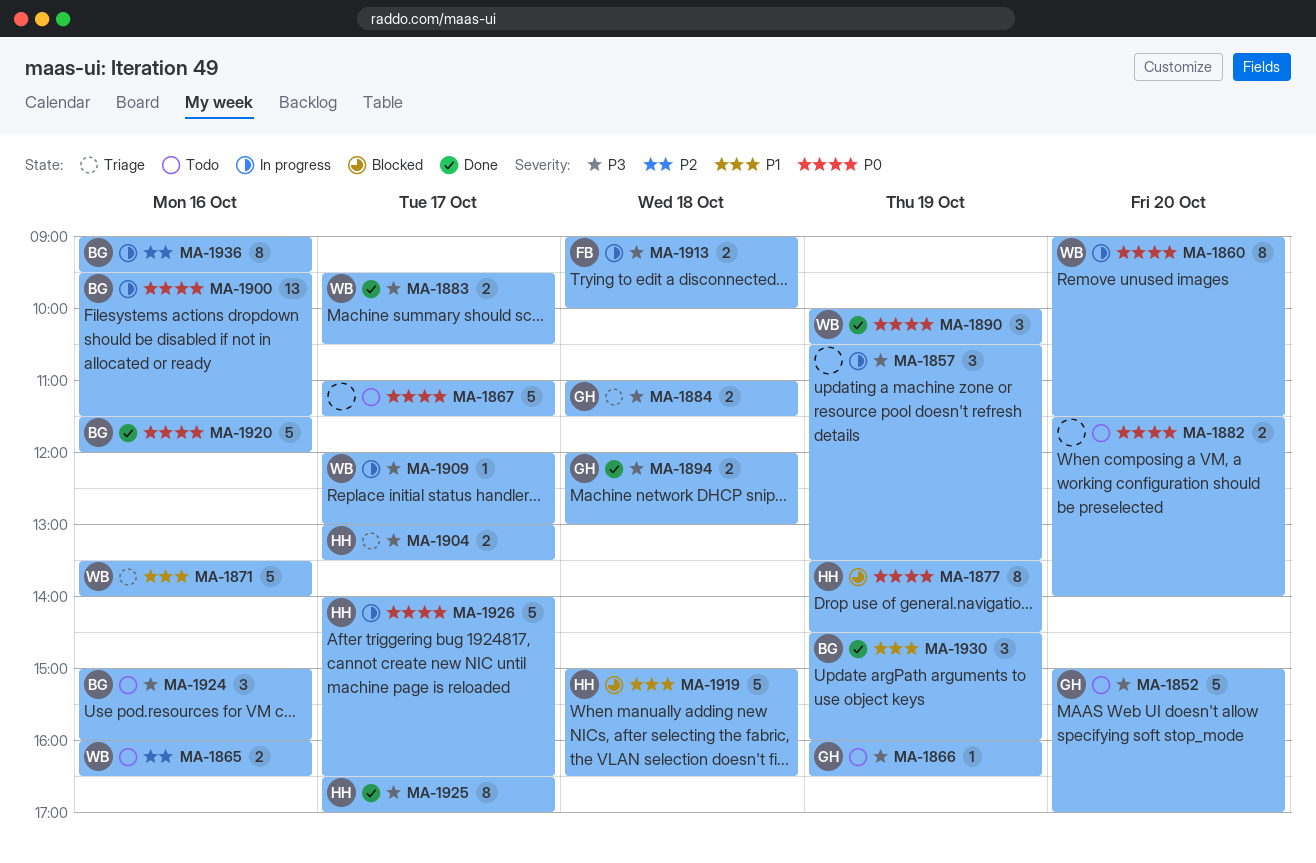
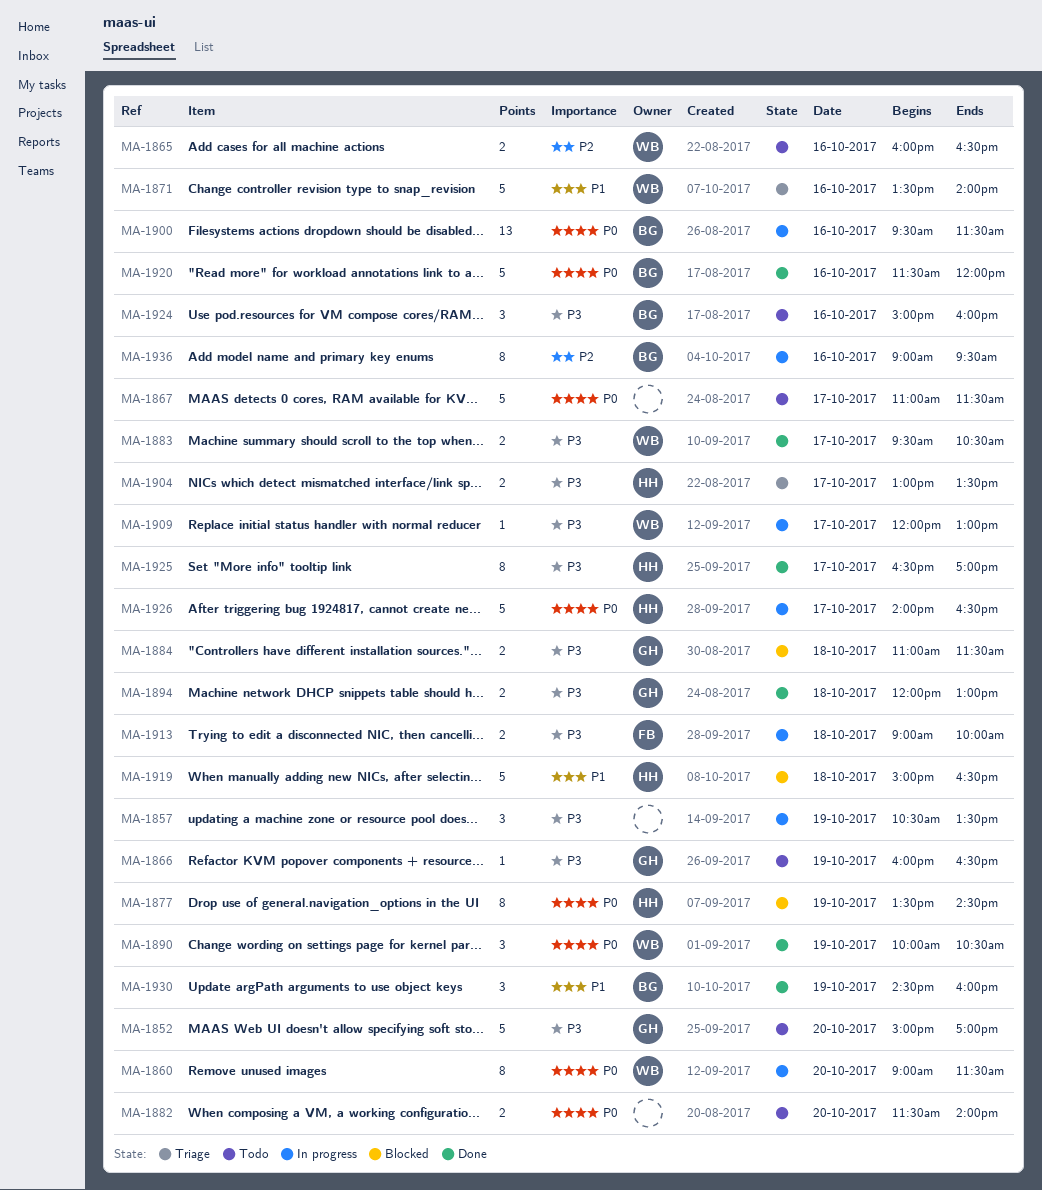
MA-1884, status: Triage -> Blocked

